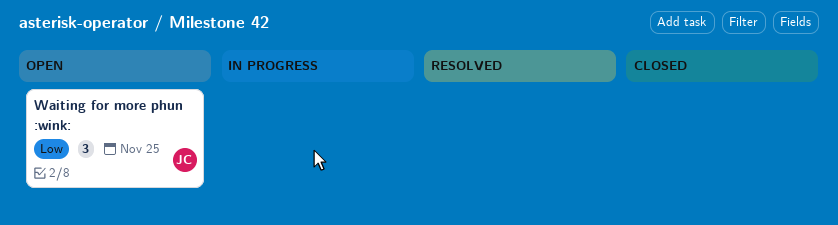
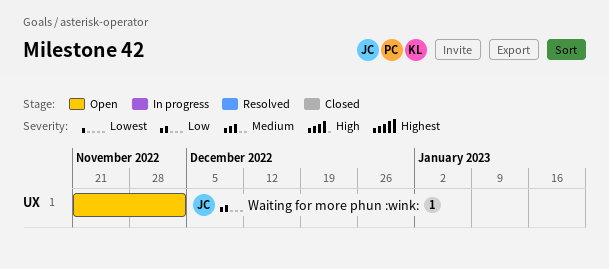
Waiting for more phun :wink:, estimate: 3 -> 1
Waiting for more phun :wink:, due: Nov 25 -> Dec 2

